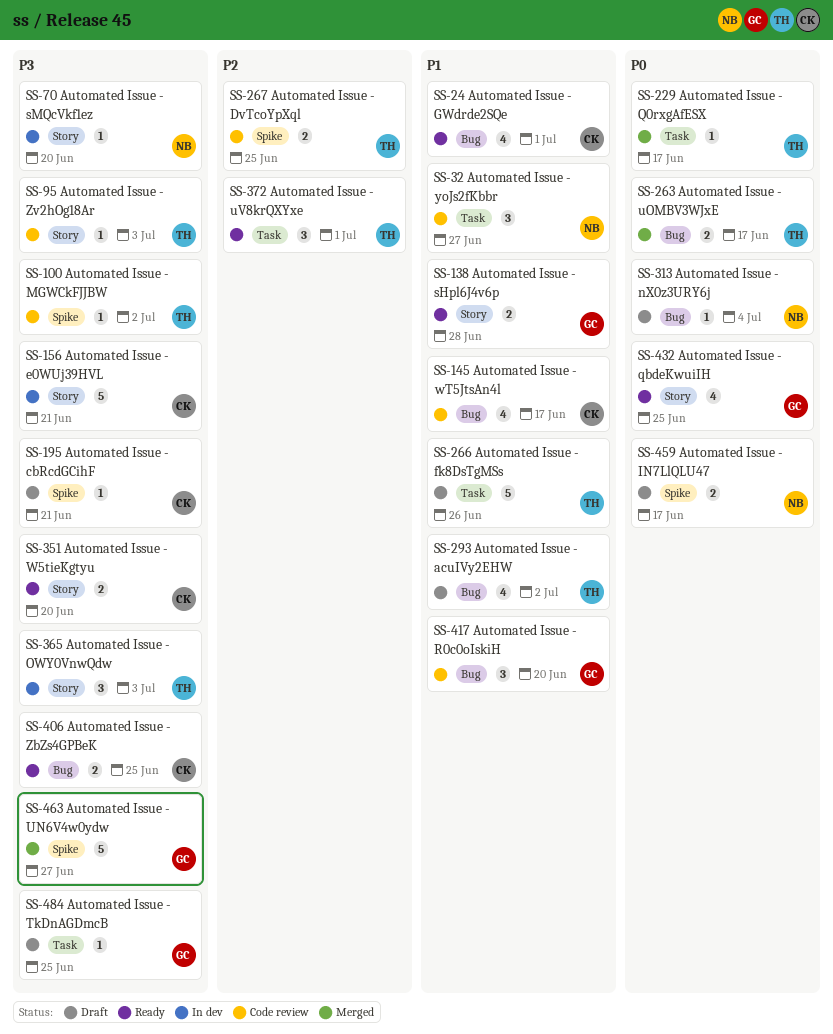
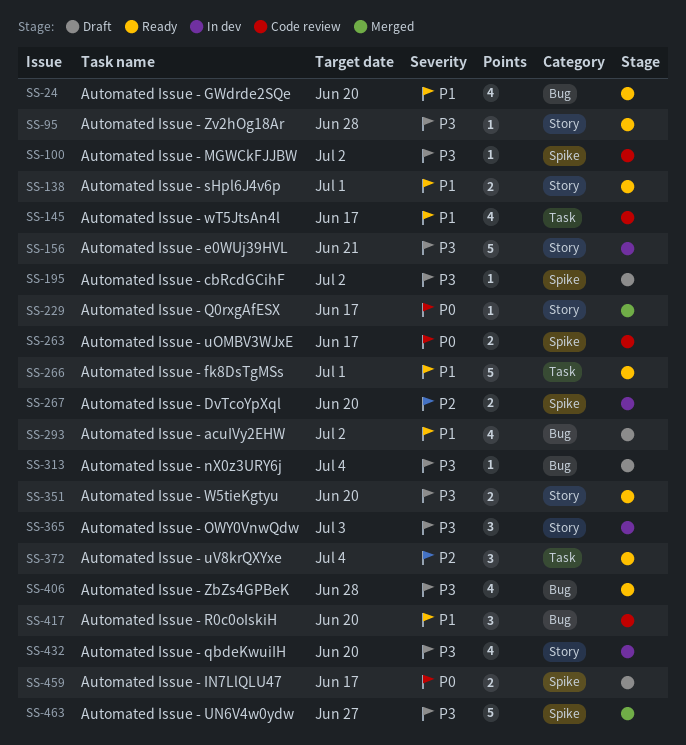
SS-24, due: Jul 1 -> Jun 20
SS-32: present -> none
SS-70: present -> none
SS-95, status: Code review -> Ready
SS-95, due: Jul 3 -> Jun 28
SS-138, due: Jun 28 -> Jul 1
SS-145, label: Bug -> Task
SS-195, due: Jun 21 -> Jul 2
SS-229, label: Task -> Story
SS-263, status: Merged -> Code review
SS-263, label: Bug -> Spike
SS-266, status: Draft -> Ready
SS-266, due: Jun 26 -> Jul 1
SS-267, status: Code review -> In dev
SS-267, due: Jun 25 -> Jun 20
SS-313, priority: P0 -> P3
SS-372, due: Jul 1 -> Jul 4
SS-406, estimate: 2 -> 4
SS-406, due: Jun 25 -> Jun 28
SS-432, status: Ready -> In dev
SS-432, priority: P0 -> P3
SS-432, due: Jun 25 -> Jun 20
SS-484: present -> none

